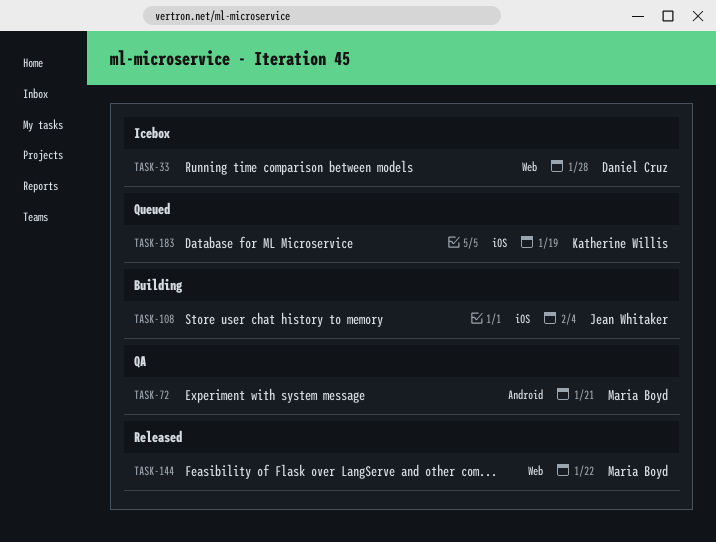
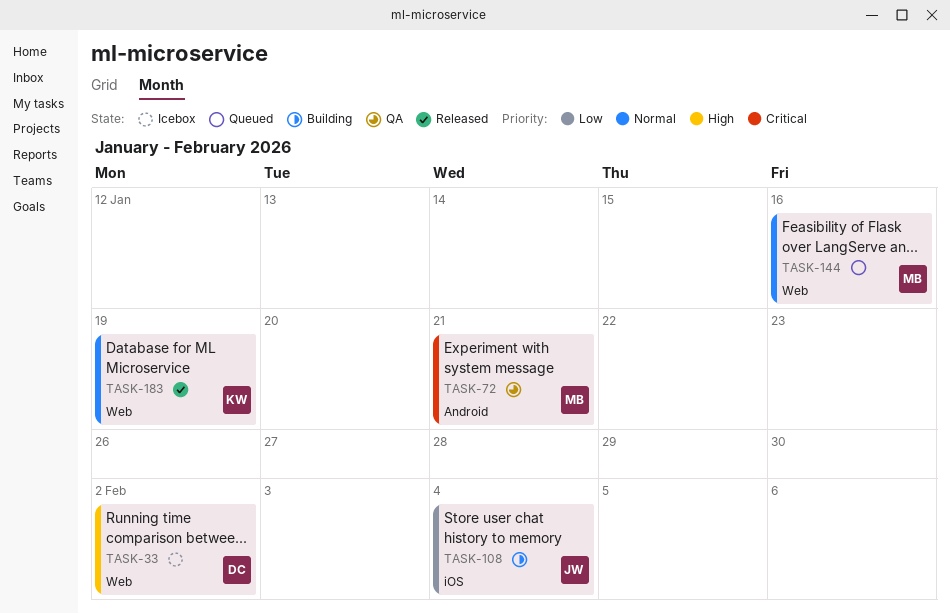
TASK-33, due: Jan 28 -> Feb 2
TASK-144, status: Released -> Queued
TASK-144, due: Jan 22 -> Jan 16
TASK-183, status: Queued -> Released
TASK-183, label: iOS -> Web

